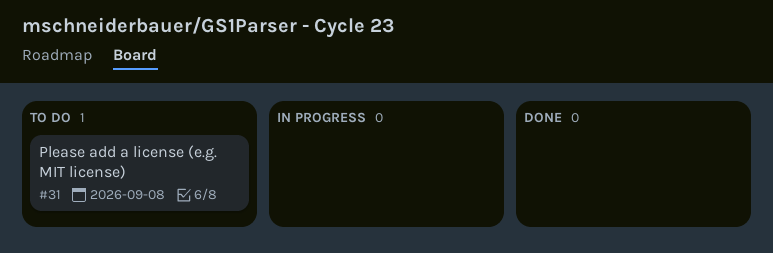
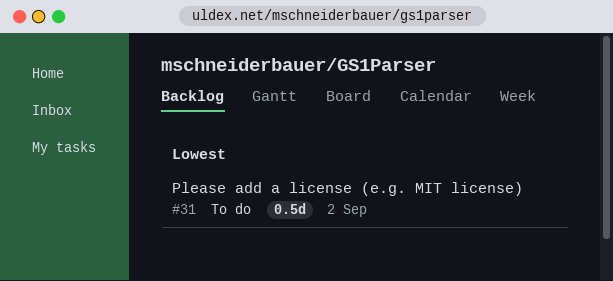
#31, due: Sep 8 -> Sep 2

